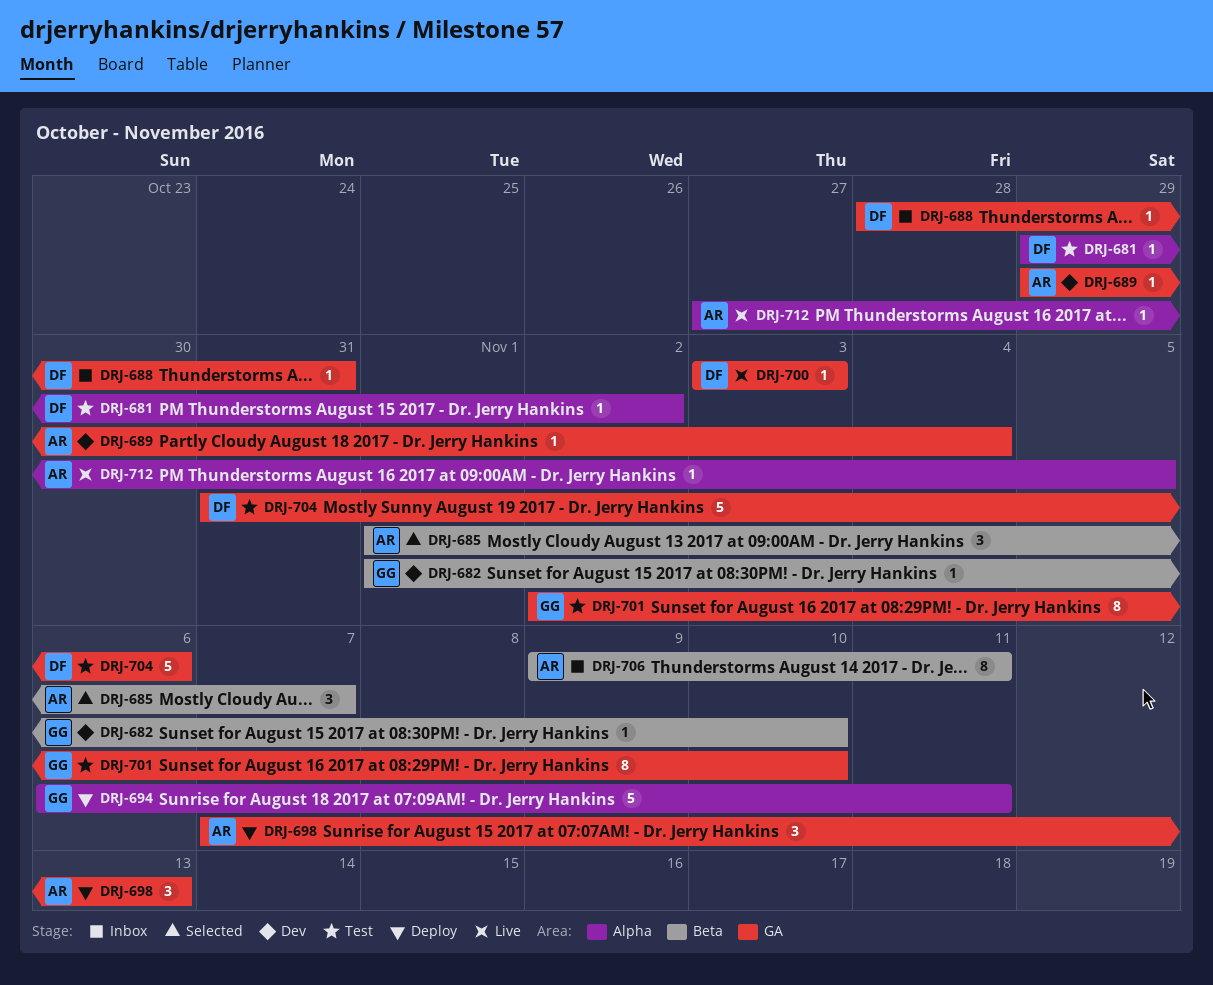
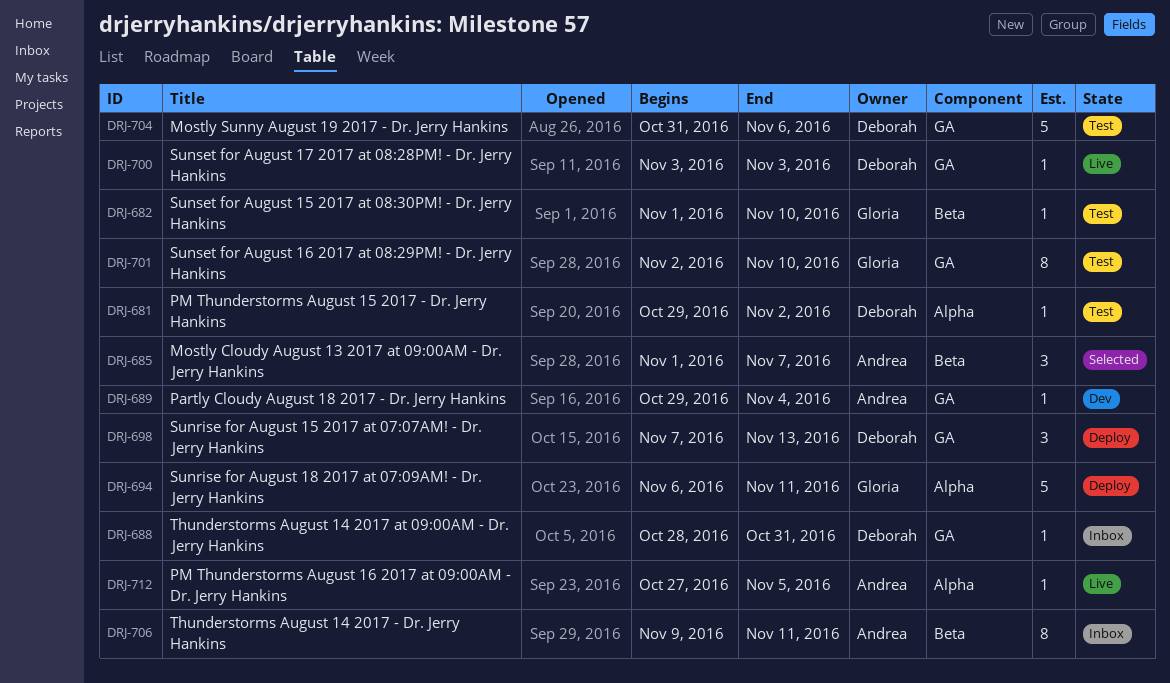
DRJ-682, status: Dev -> Test
DRJ-698, owner: Andrea -> Deborah

